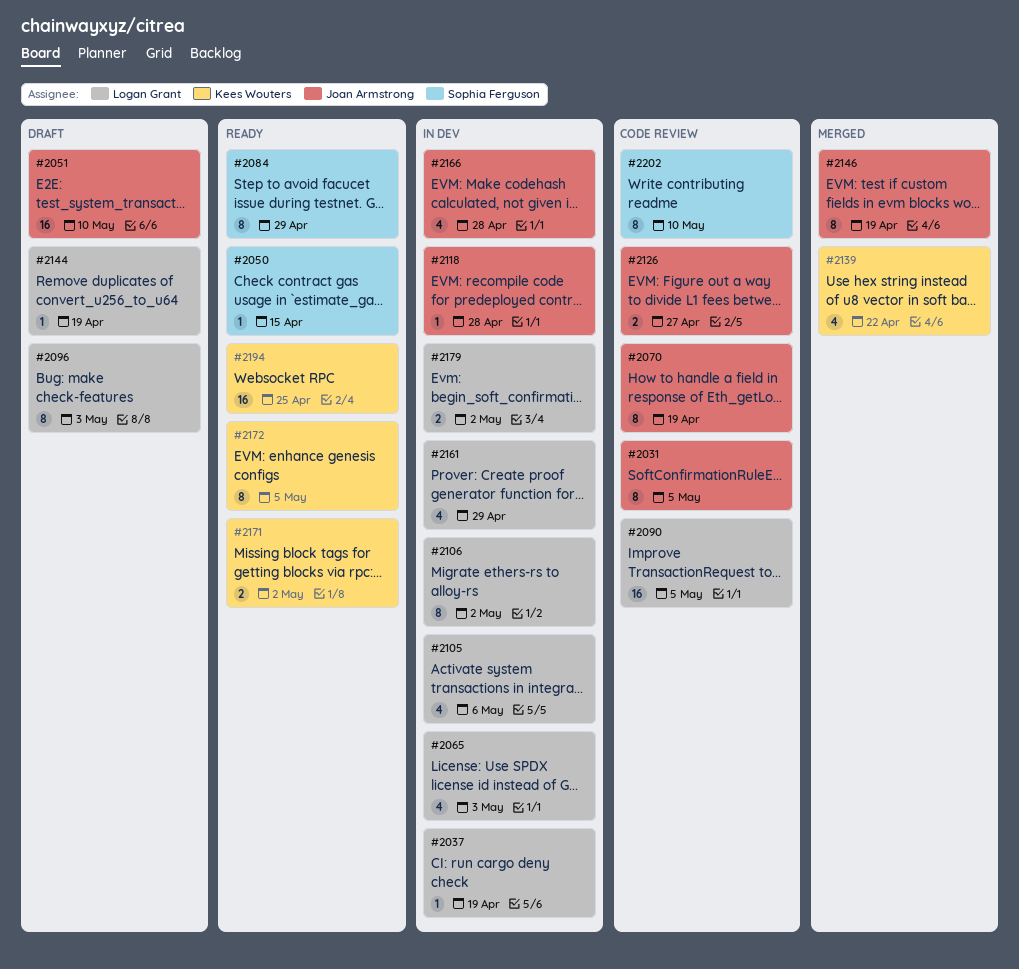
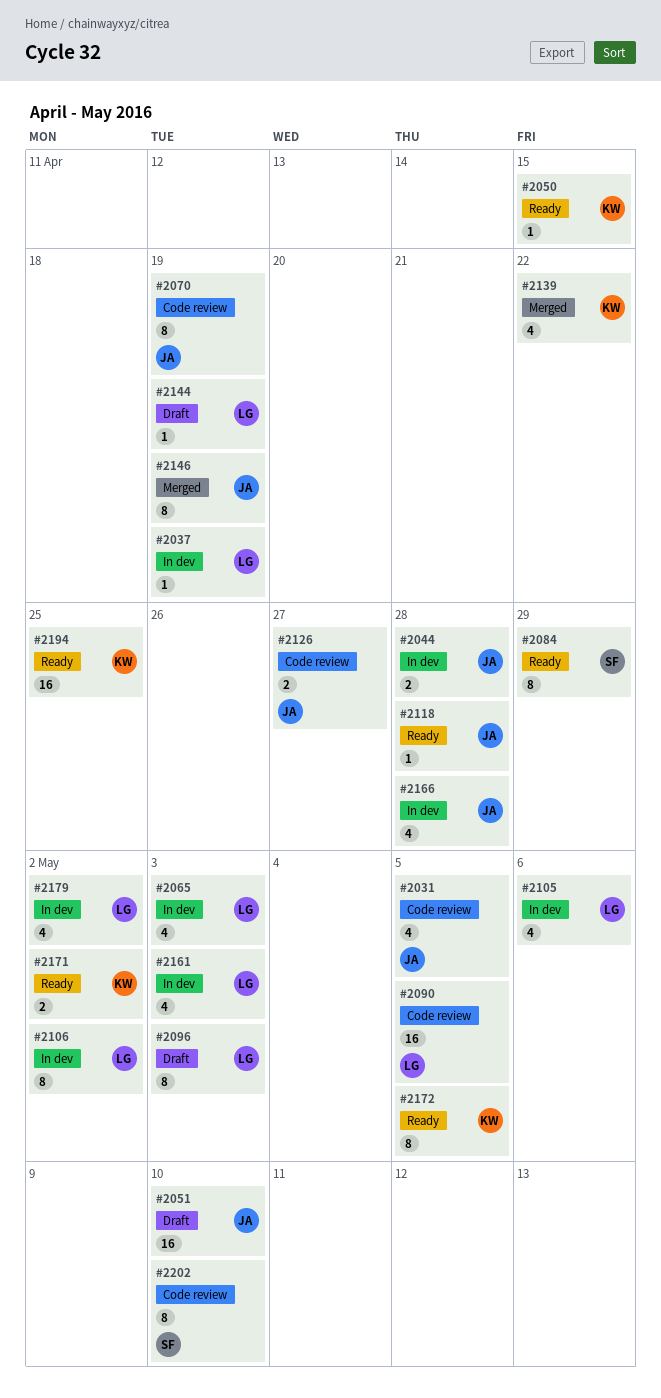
#2031, estimate: 8 -> 4
#2044: none -> present
#2050, owner: Sophia Ferguson -> Kees Wouters
#2118, status: In dev -> Ready
#2161, due: Apr 29 -> May 3
#2179, estimate: 2 -> 4

